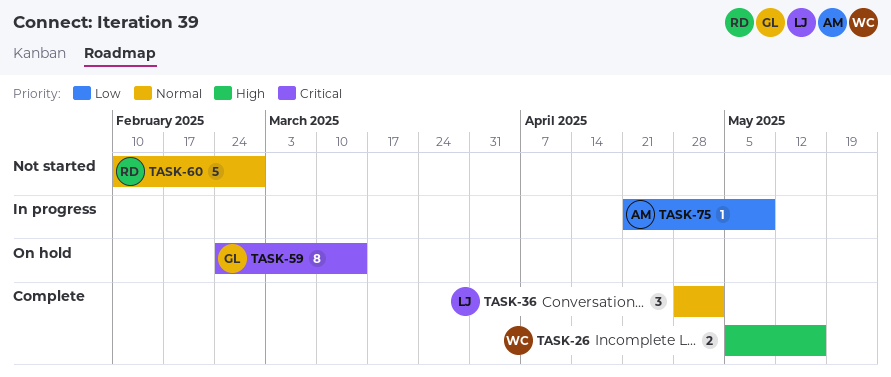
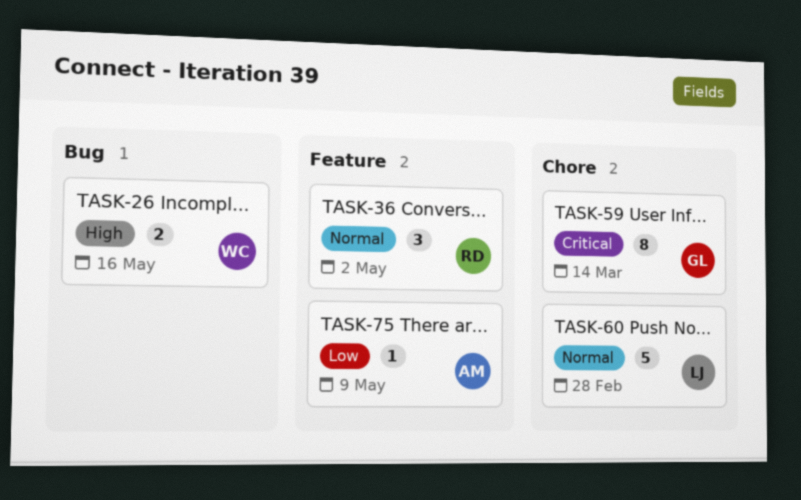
TASK-36, owner: LJ -> RD
TASK-60, owner: RD -> LJ

